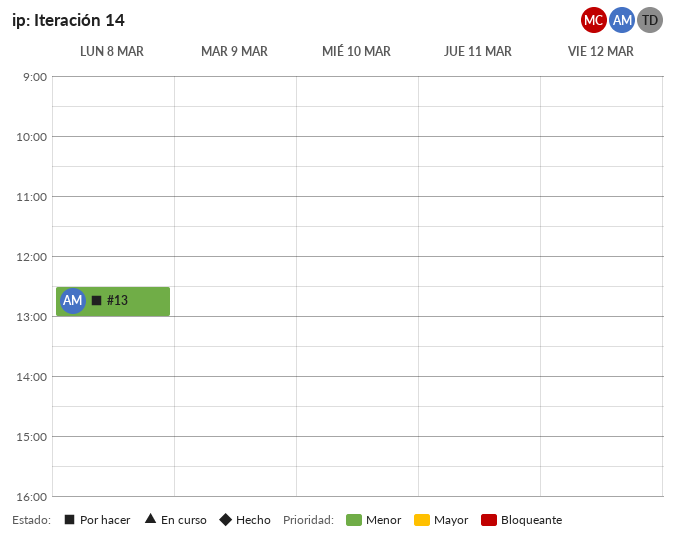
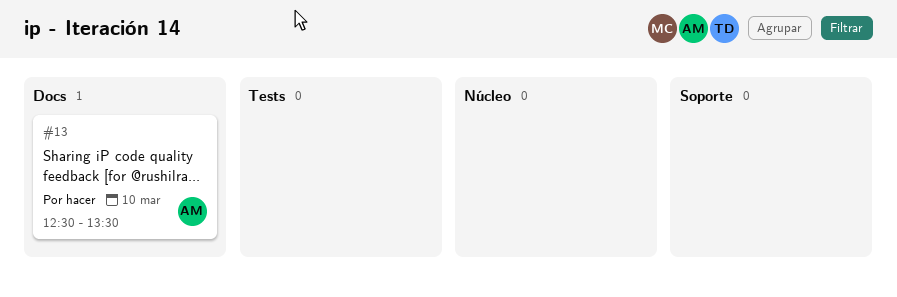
#13, day: Mar 8 -> Mar 10
#13, ends: 13:00 -> 13:30

